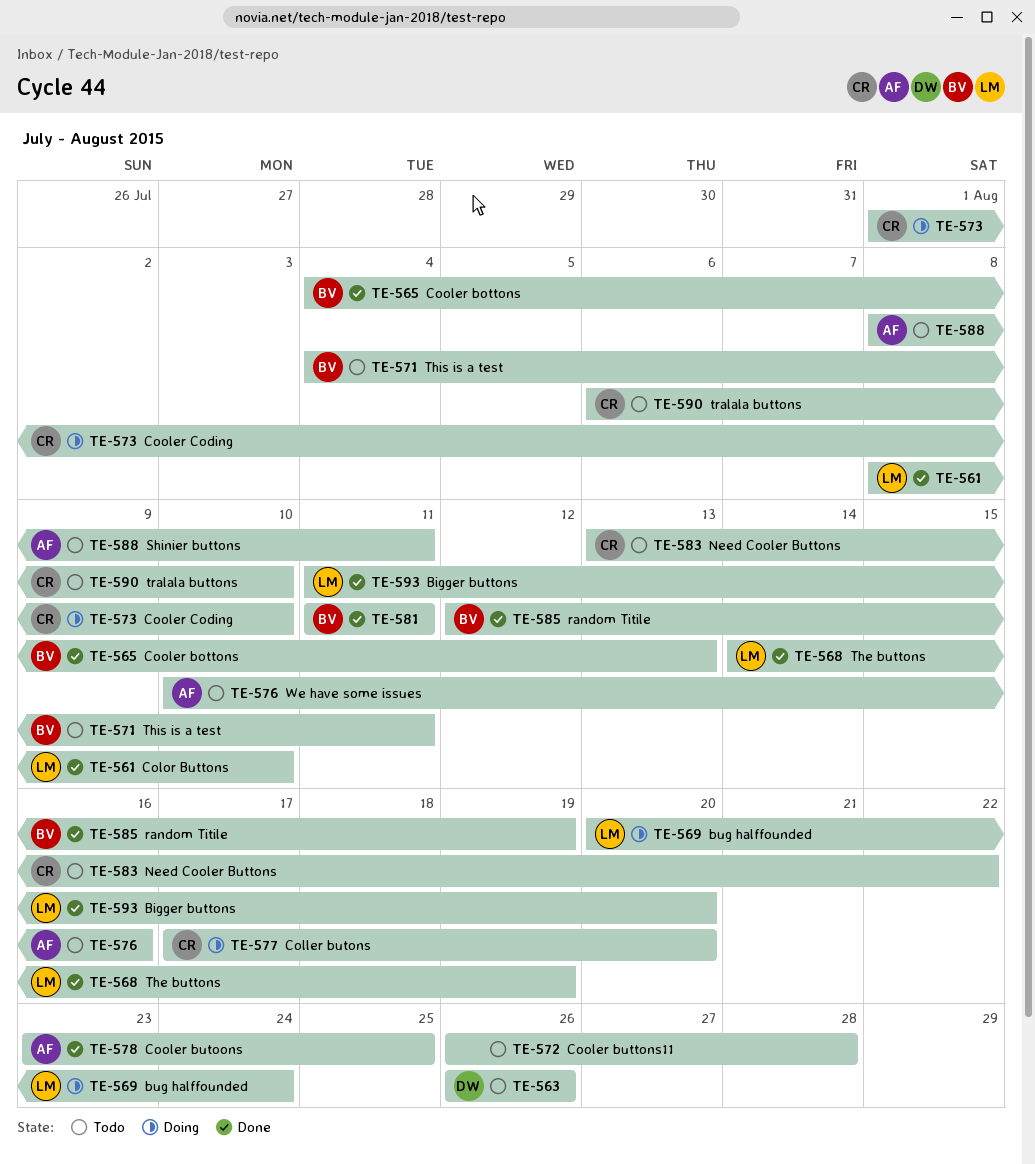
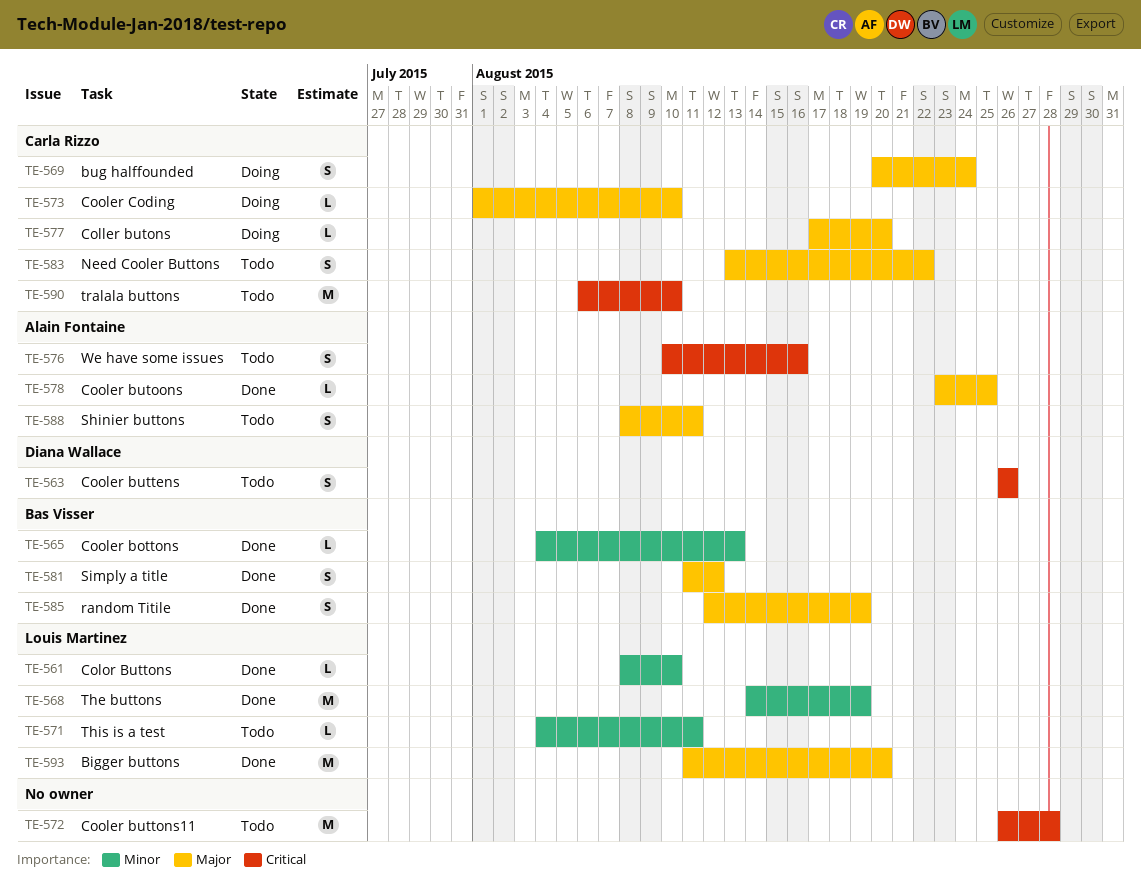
TE-569, owner: Louis Martinez -> Carla Rizzo
TE-571, owner: Bas Visser -> Louis Martinez
TE-581, due: Aug 11 -> Aug 12

